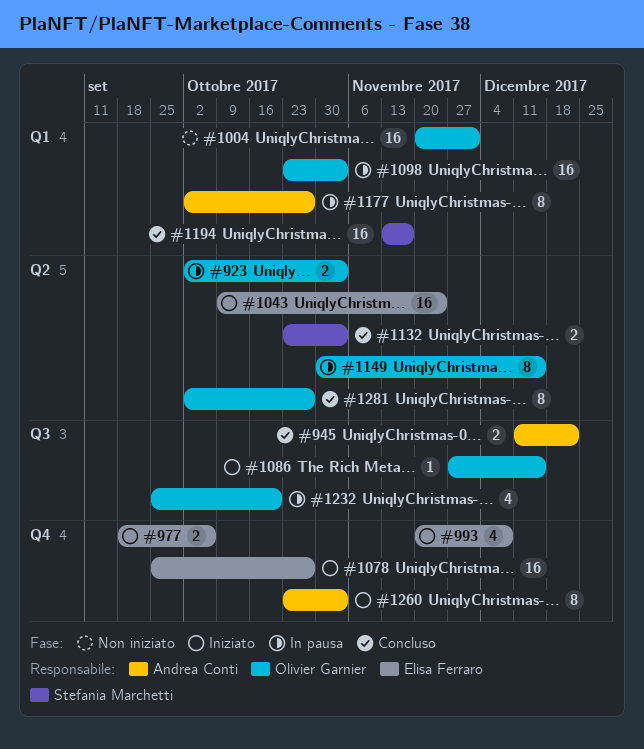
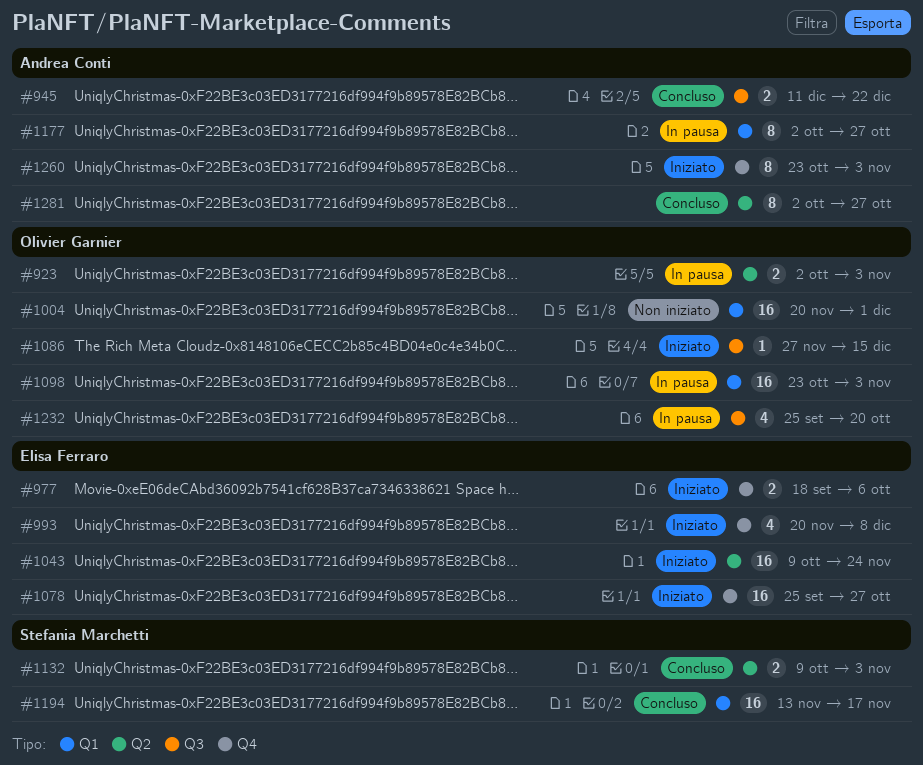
#1132, start: Oct 23 -> Oct 9
#1149: present -> none
#1281, owner: Olivier Garnier -> Andrea Conti

